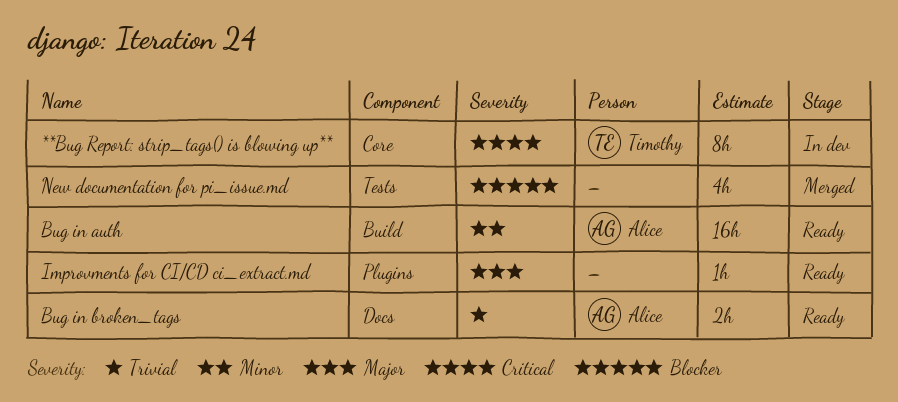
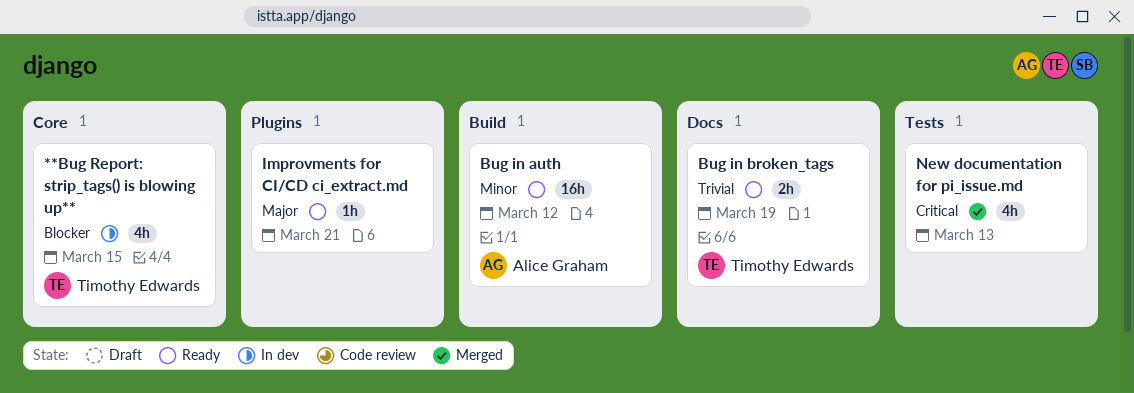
**Bug Report: strip_tags() is blowing up**, priority: Critical -> Blocker
**Bug Report: strip_tags() is blowing up**, estimate: 8h -> 4h
Bug in broken_tags, owner: Alice Graham -> Timothy Edwards
New documentation for pi_issue.md, priority: Blocker -> Critical

